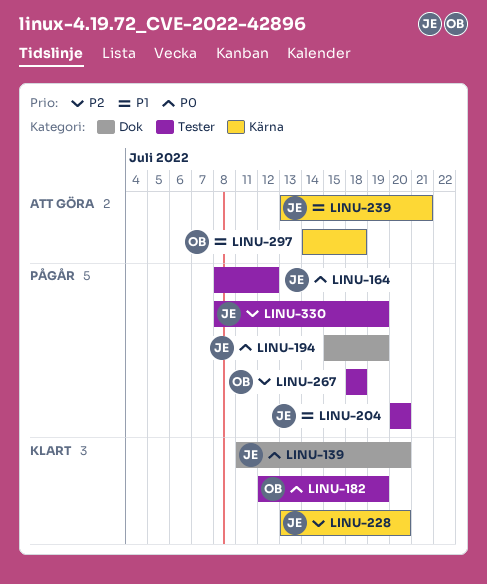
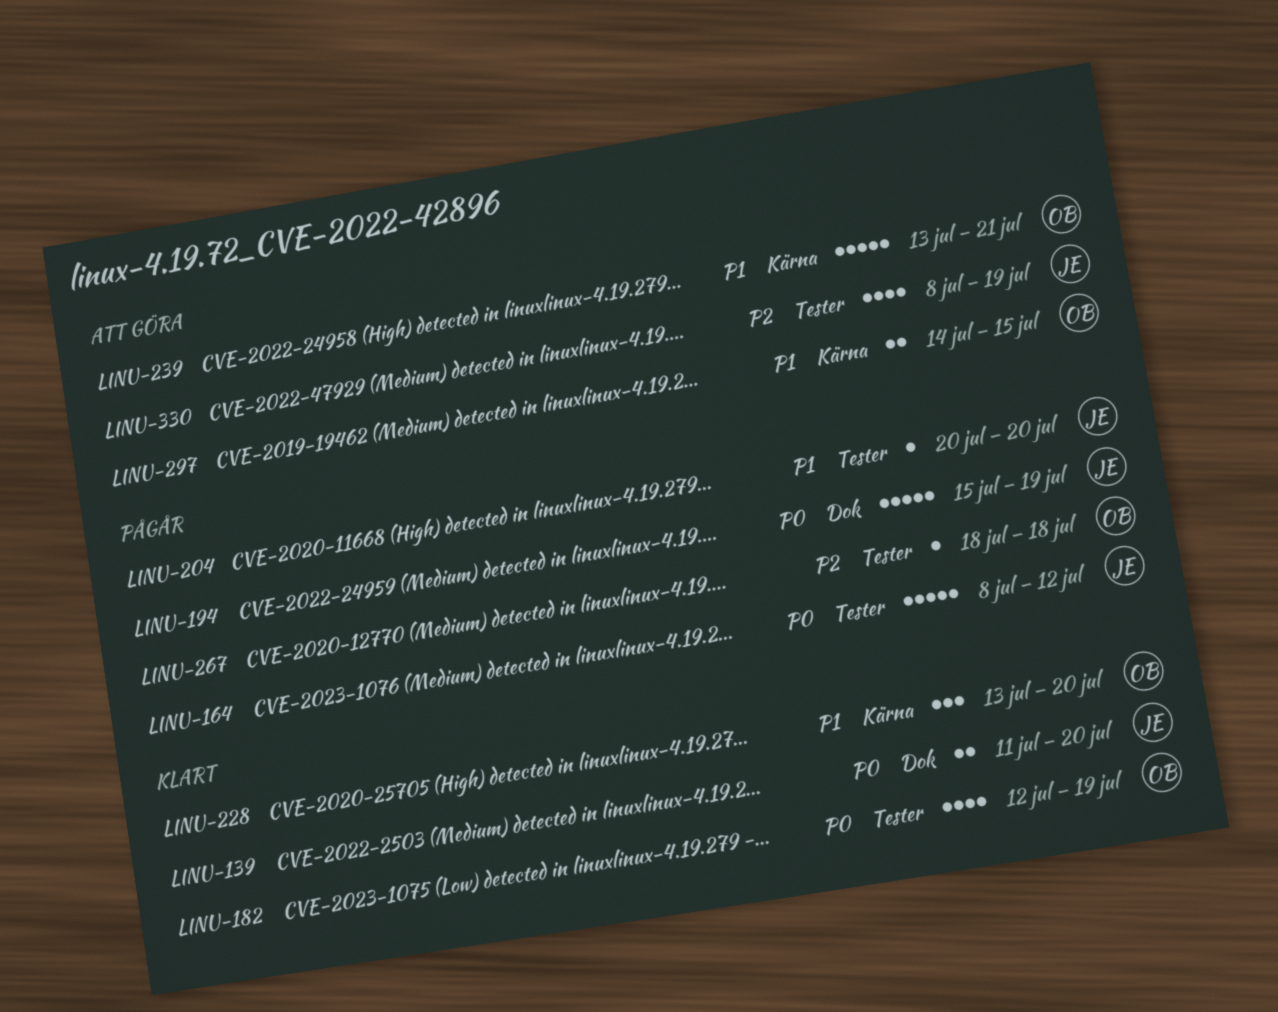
LINU-228, owner: JE -> OB
LINU-228, priority: P2 -> P1
LINU-239, owner: JE -> OB
LINU-297, due: Jul 18 -> Jul 15
LINU-330, status: Pågår -> Att göra

